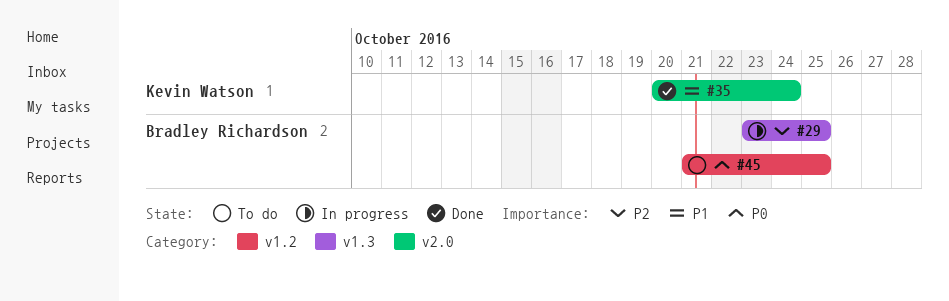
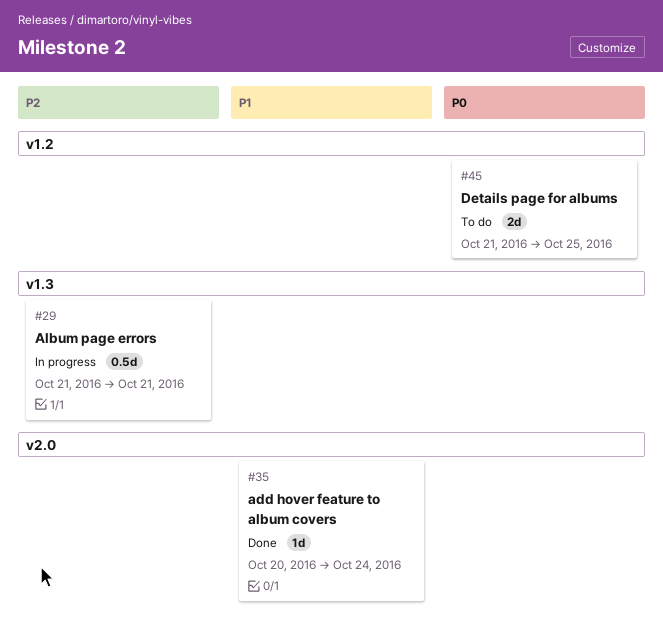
#29, start: Oct 23 -> Oct 21
#29, due: Oct 25 -> Oct 21

